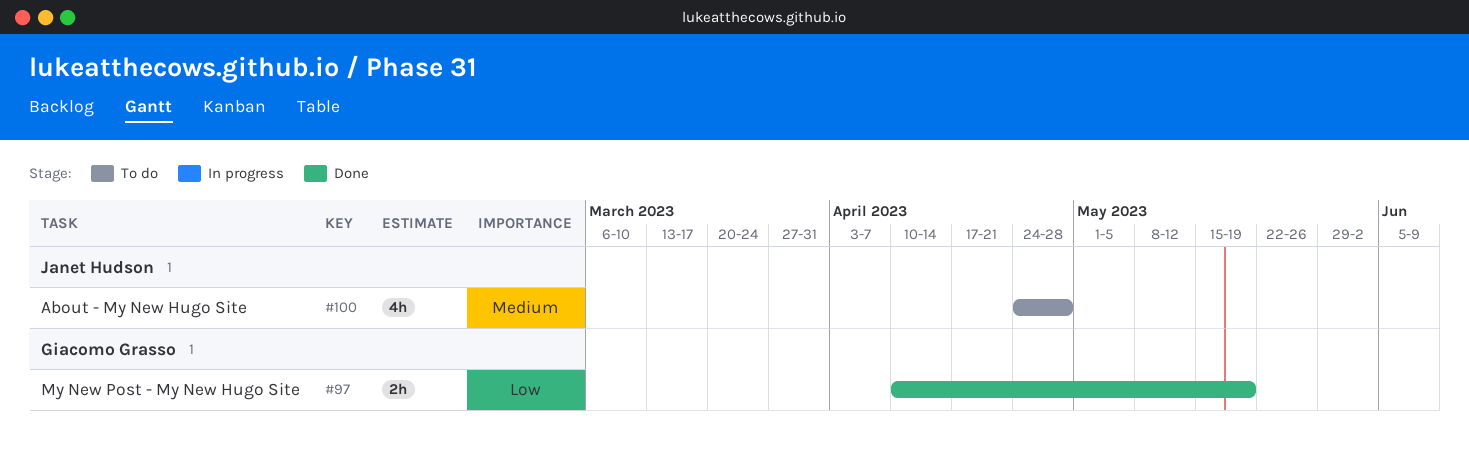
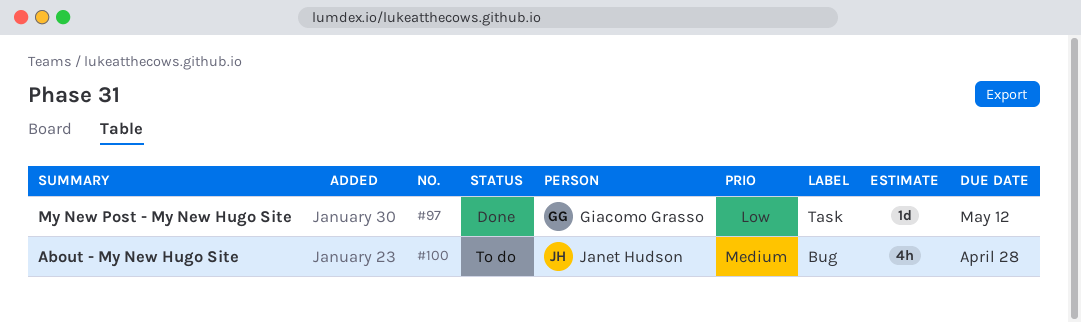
#97, estimate: 2h -> 1d
#97, due: May 19 -> May 12

